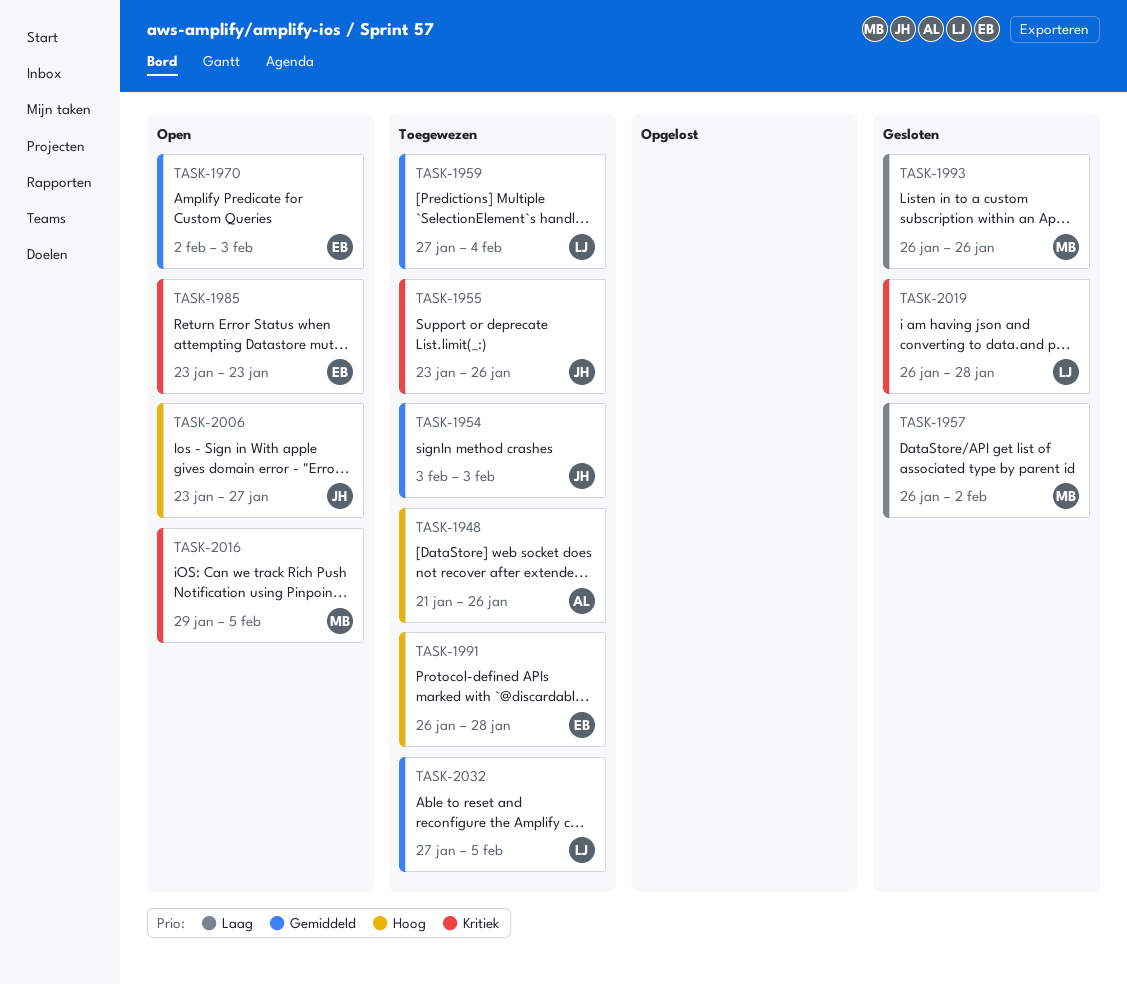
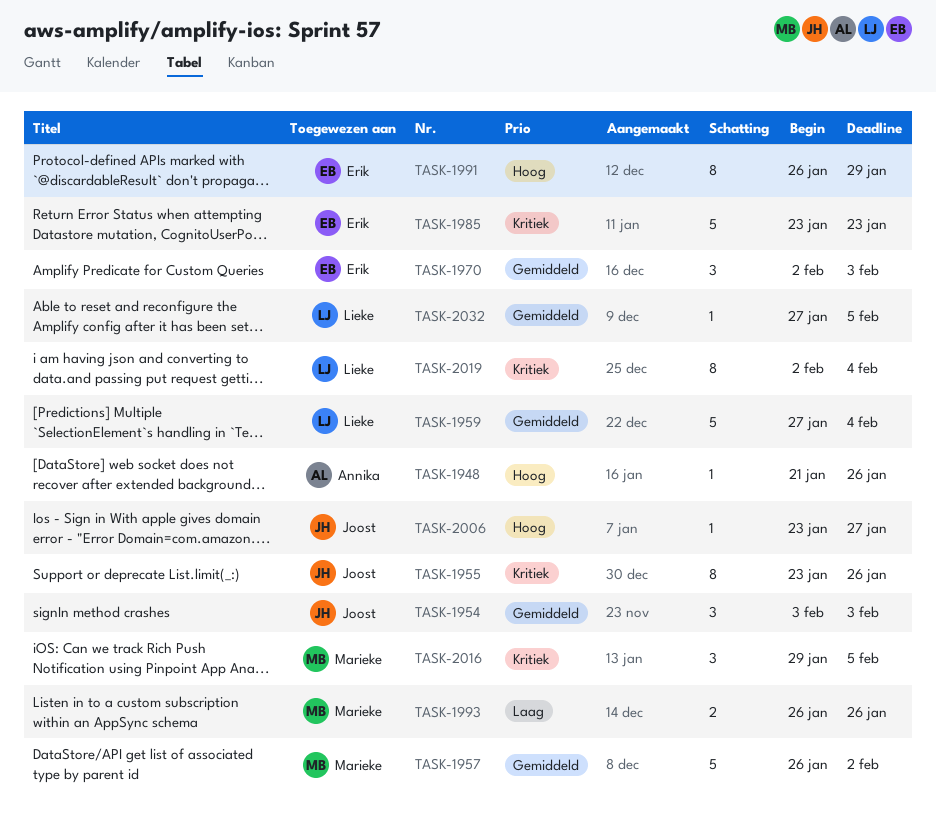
TASK-1957, priority: Laag -> Gemiddeld
TASK-1991, due: Jan 28 -> Jan 29
TASK-2019, start: Jan 26 -> Feb 2
TASK-2019, due: Jan 28 -> Feb 4

